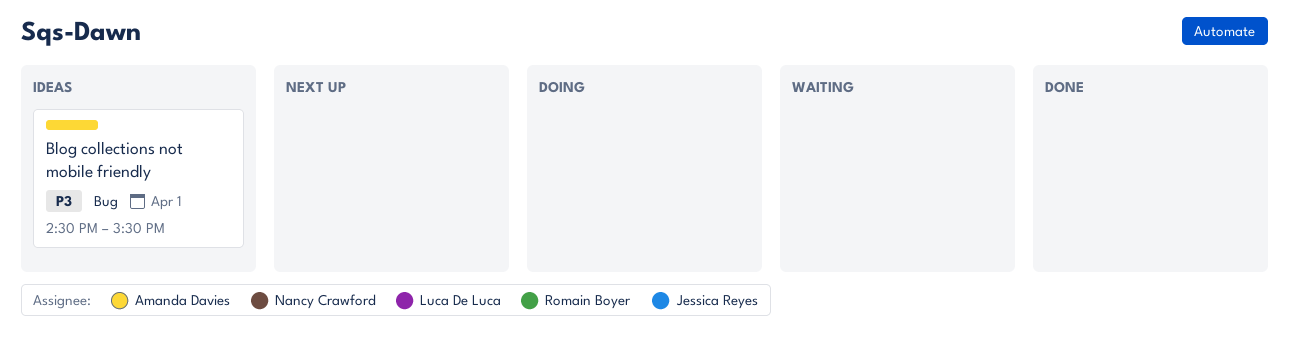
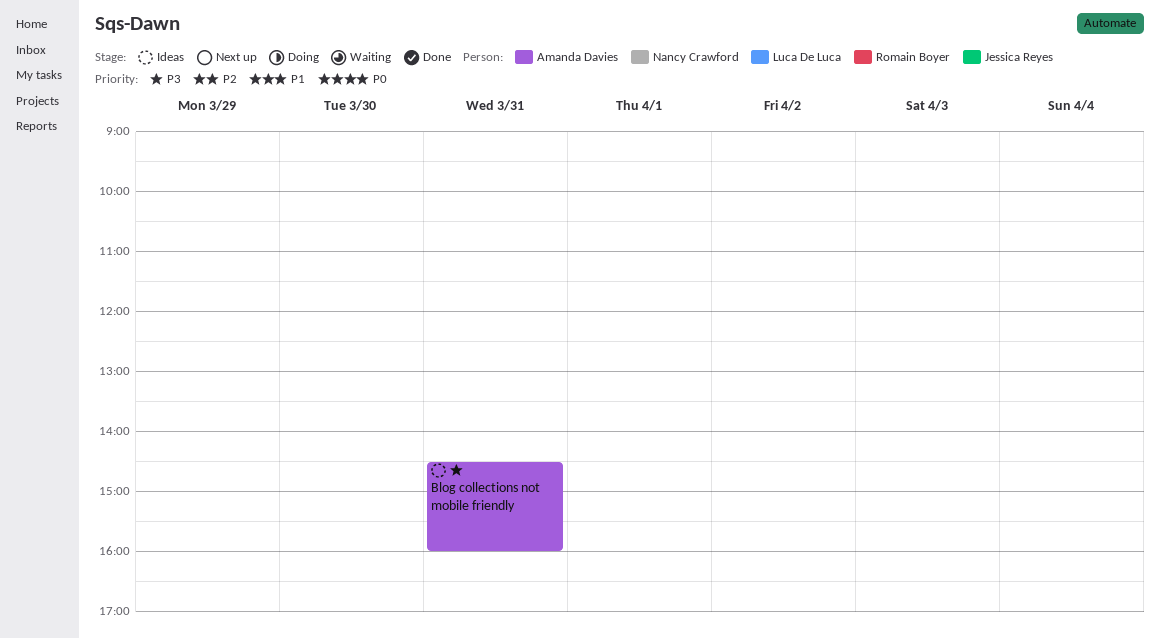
Blog collections not mobile friendly, day: Apr 1 -> Mar 31
Blog collections not mobile friendly, ends: 15:30 -> 16:00

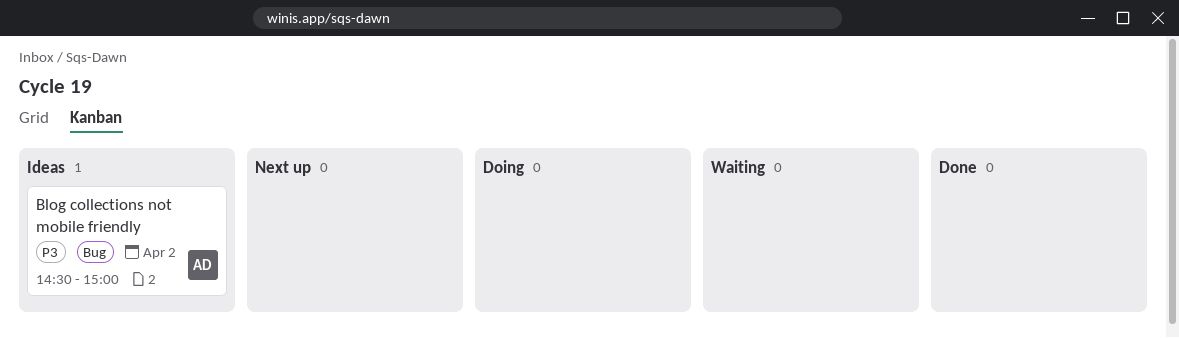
Blog collections not mobile friendly, day: Mar 31 -> Apr 2
Blog collections not mobile friendly, ends: 16:00 -> 15:00

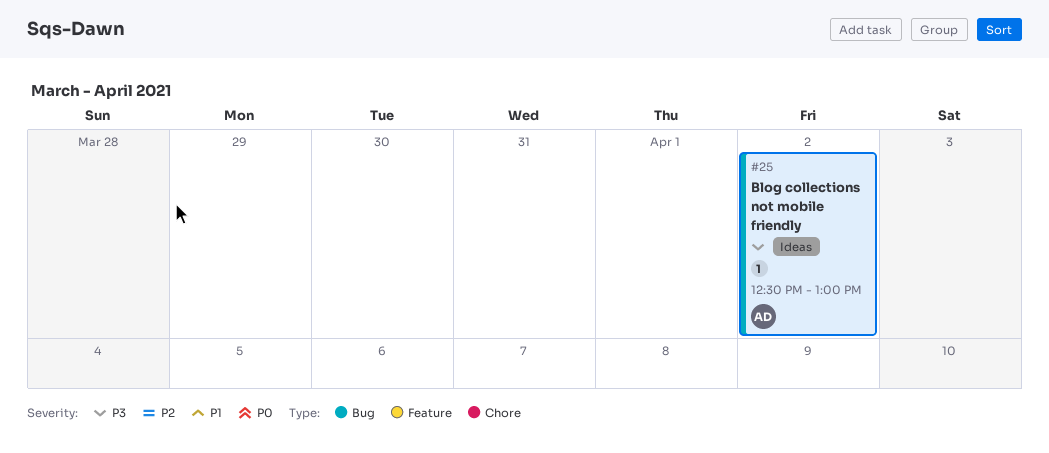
Blog collections not mobile friendly, begins: 14:30 -> 12:30
Blog collections not mobile friendly, ends: 15:00 -> 13:00

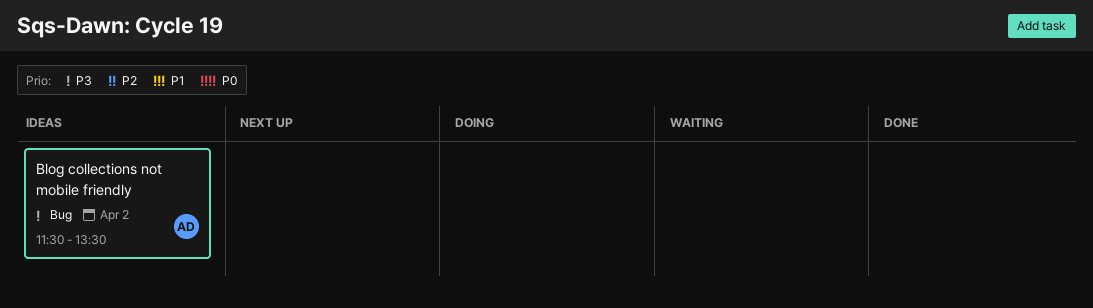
Blog collections not mobile friendly, begins: 12:30 -> 11:30
Blog collections not mobile friendly, ends: 13:00 -> 13:30

